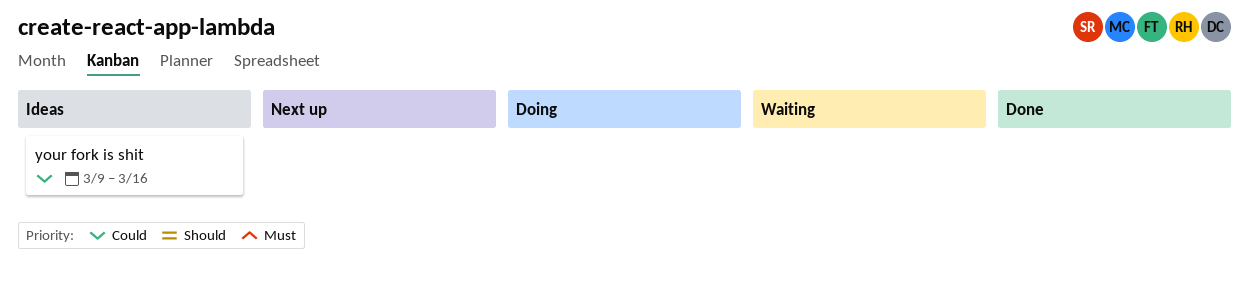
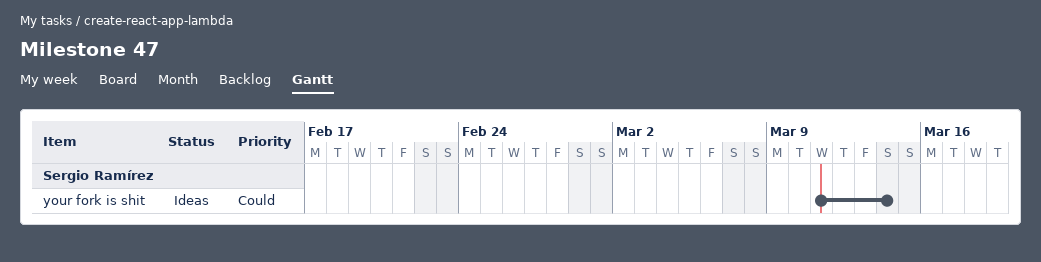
your fork is shit, start: Mar 9 -> Mar 11
your fork is shit, due: Mar 16 -> Mar 14

